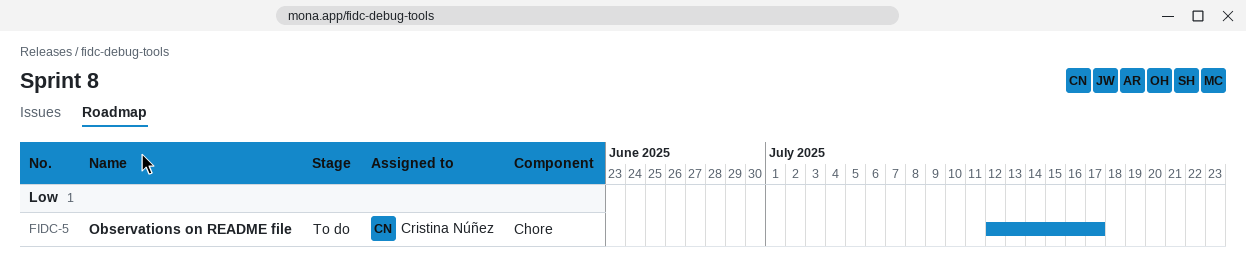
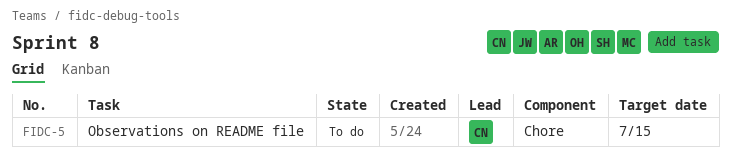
FIDC-5, due: Jul 17 -> Jul 15

